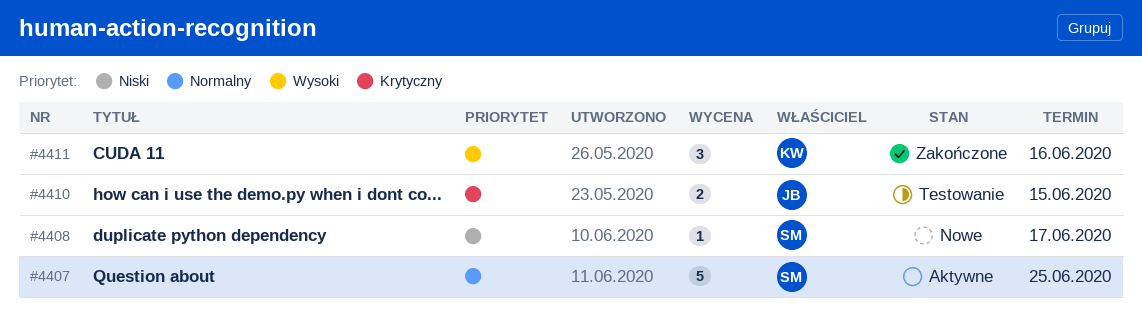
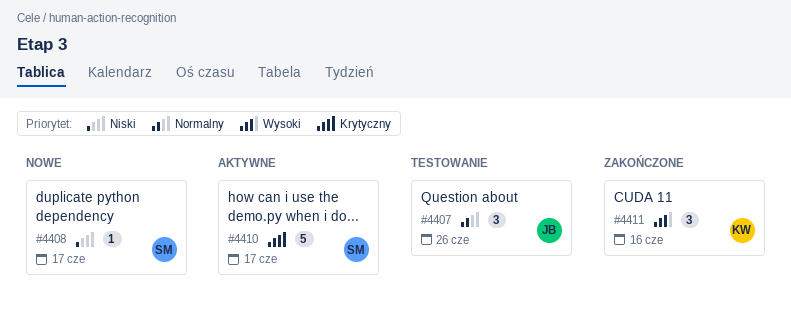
#4407, status: Aktywne -> Testowanie
#4407, owner: SM -> JB
#4407, estimate: 5 -> 3
#4407, due: Jun 25 -> Jun 26
#4410, status: Testowanie -> Aktywne
#4410, owner: JB -> SM
#4410, estimate: 2 -> 5
#4410, due: Jun 15 -> Jun 17

